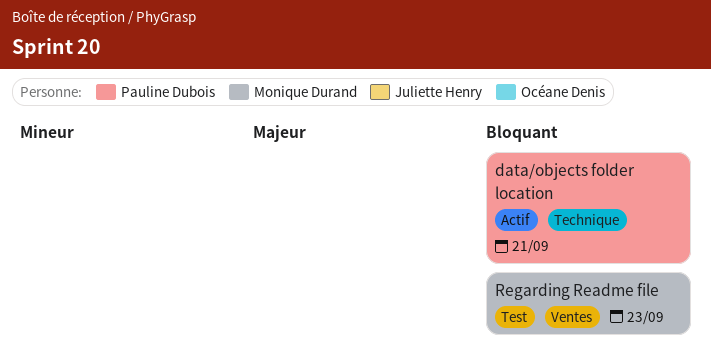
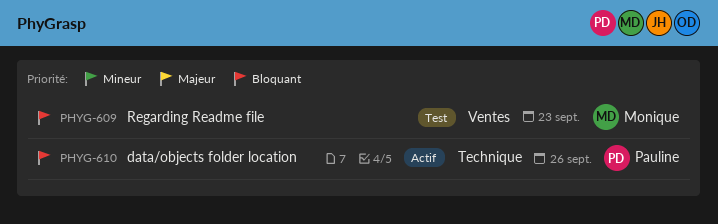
data/objects folder location, due: Sep 21 -> Sep 26

